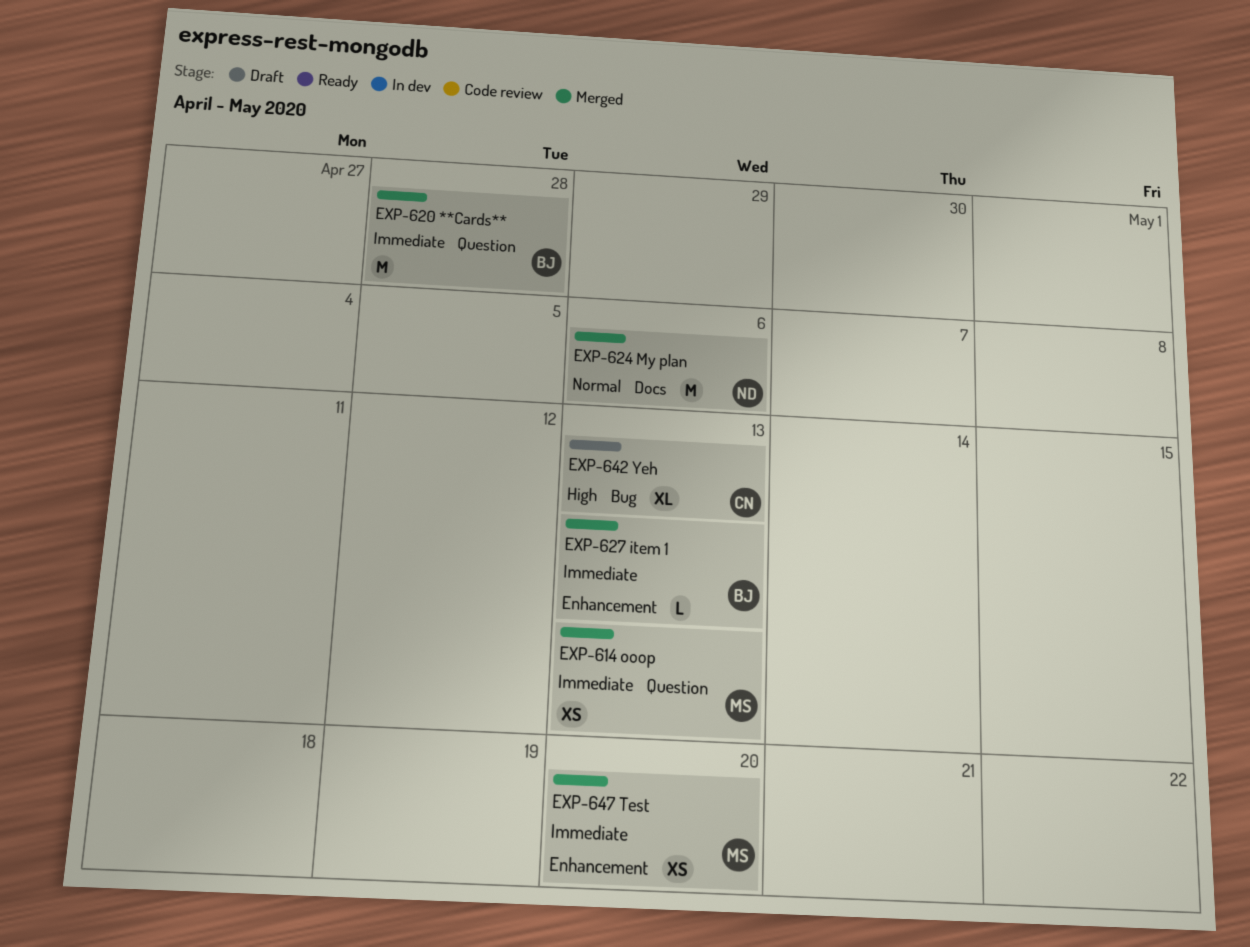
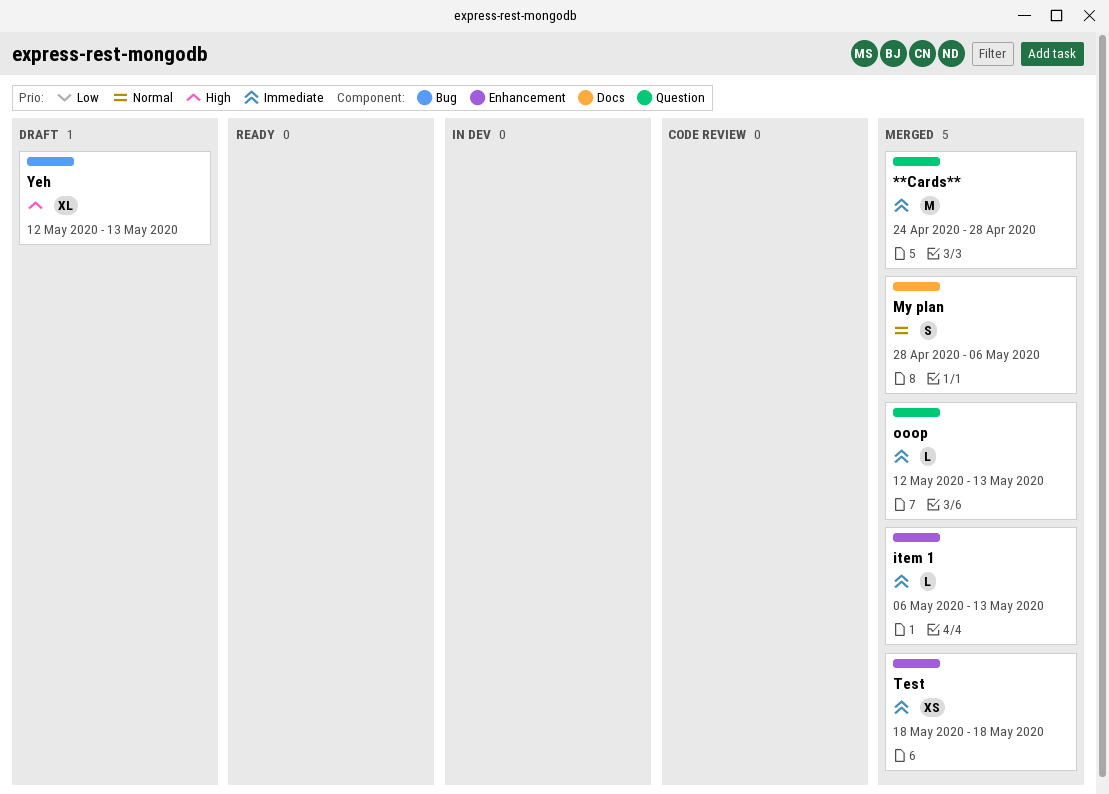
My plan, estimate: M -> S
ooop, estimate: XS -> L
Test, due: May 20 -> May 18

